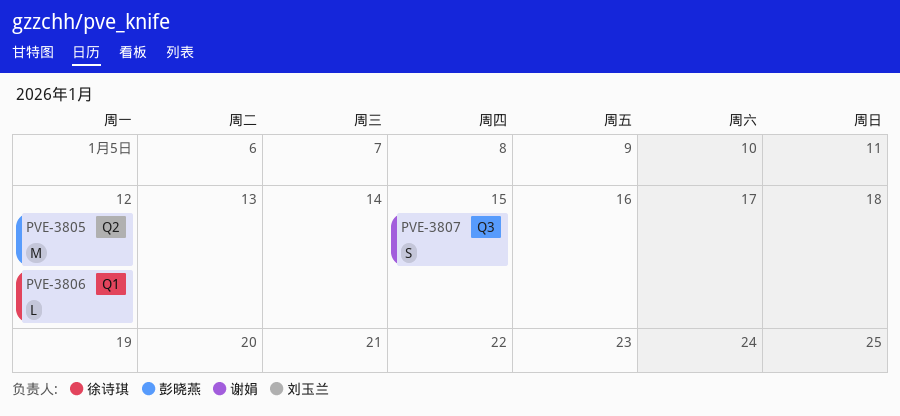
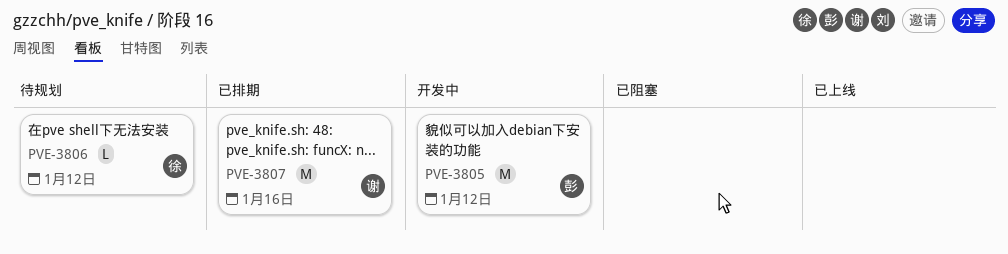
PVE-3807, estimate: S -> M
PVE-3807, due: Jan 15 -> Jan 16

